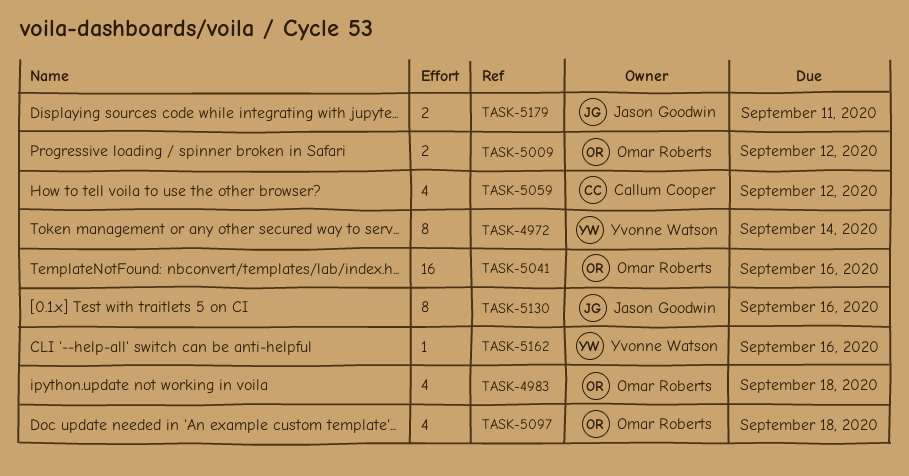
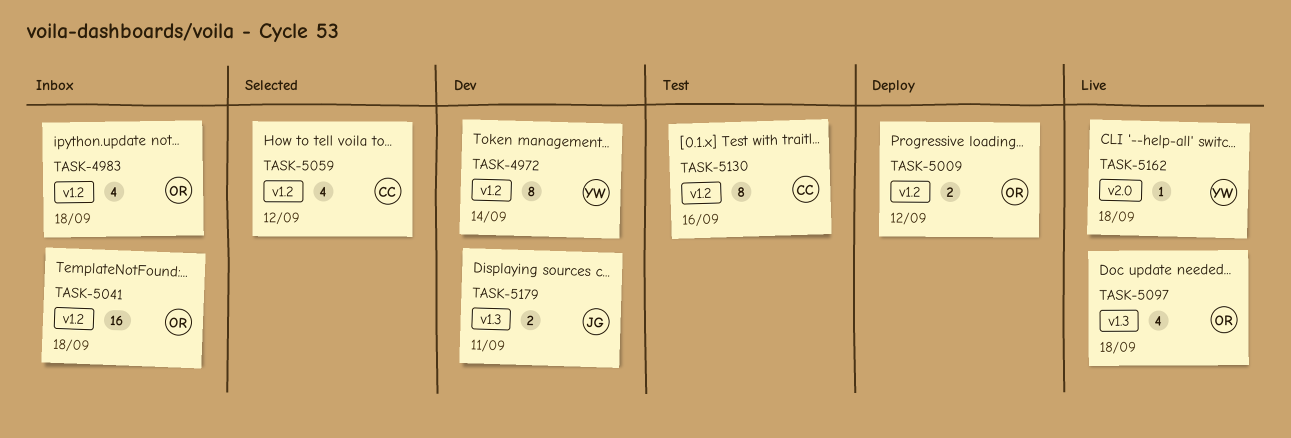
TASK-5041, due: Sep 16 -> Sep 18
TASK-5130, owner: Jason Goodwin -> Callum Cooper
TASK-5162, due: Sep 16 -> Sep 18

